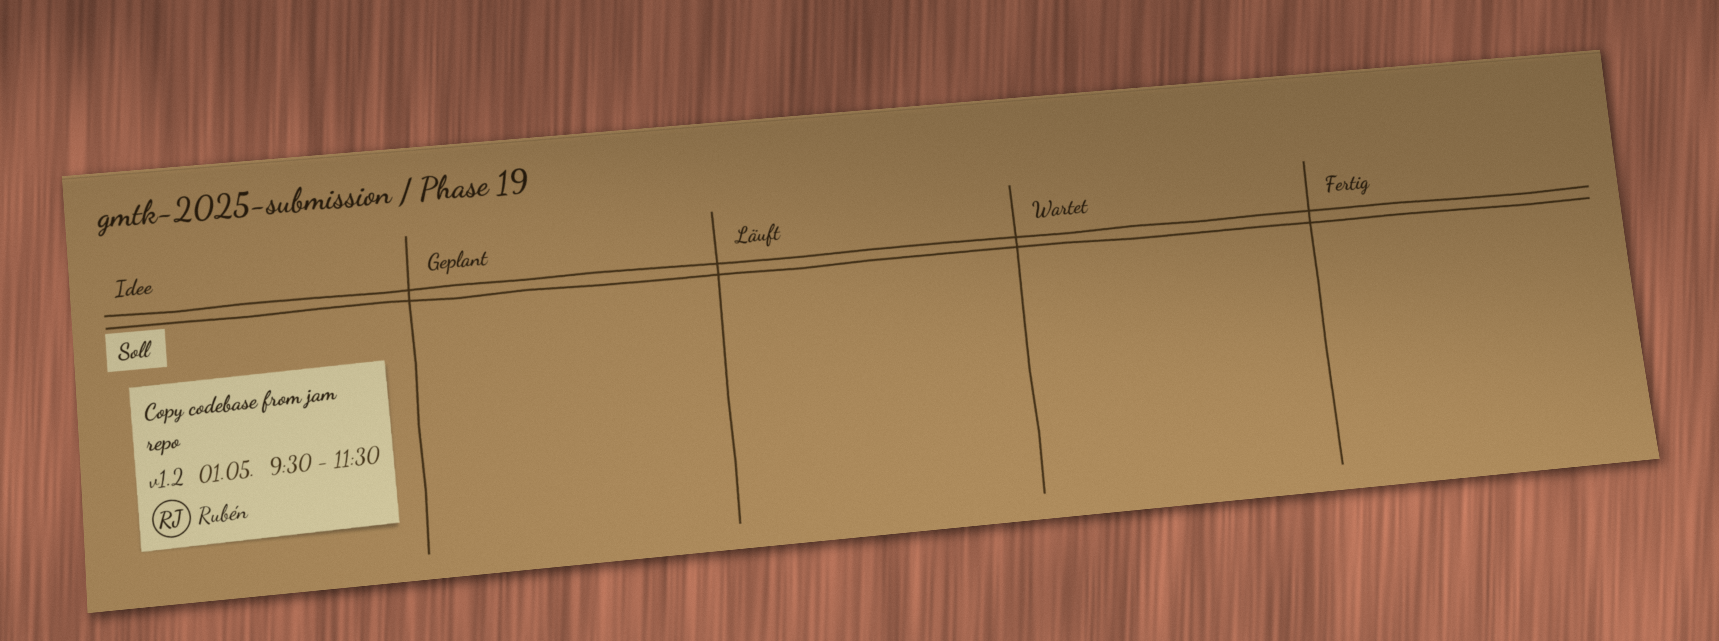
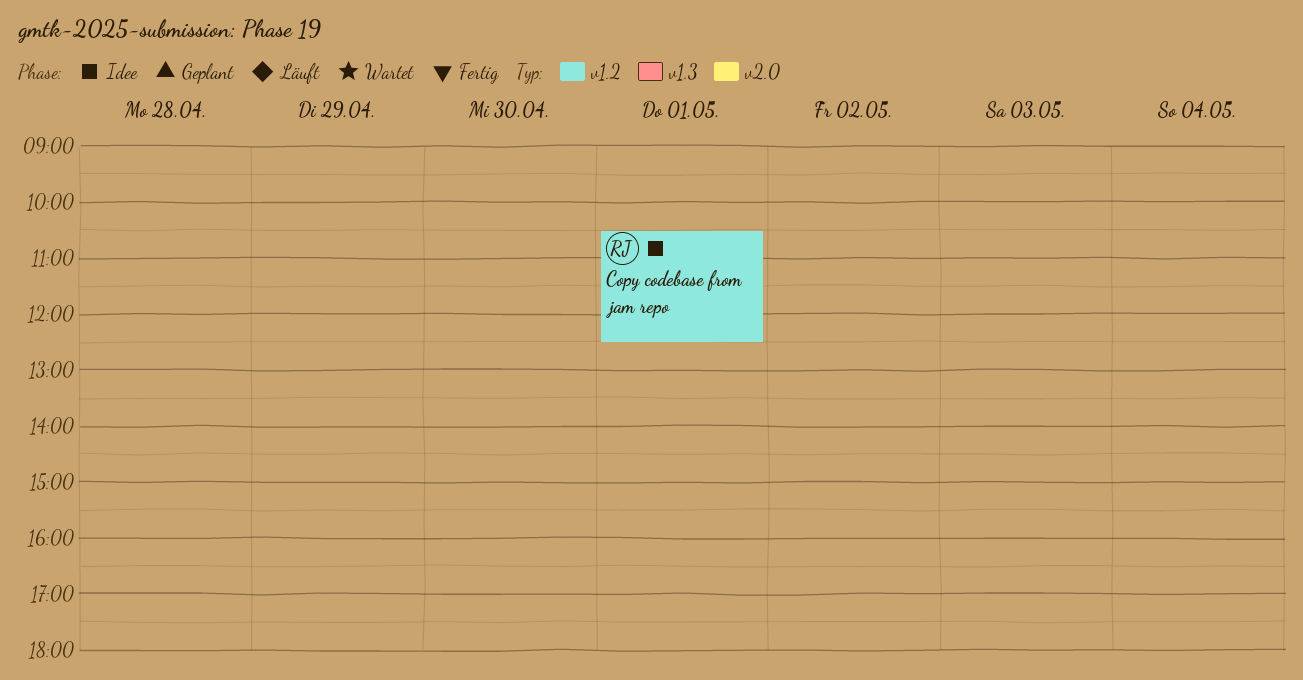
Copy codebase from jam repo, begins: 09:30 -> 10:30
Copy codebase from jam repo, ends: 11:30 -> 12:30

